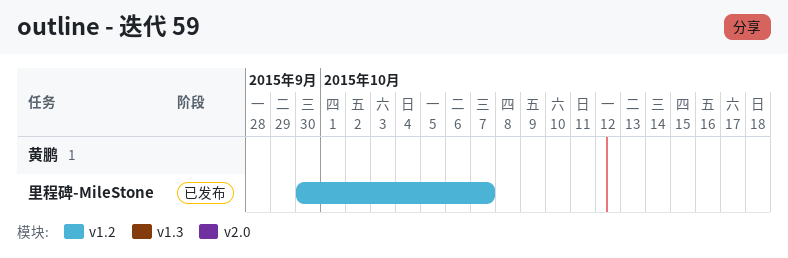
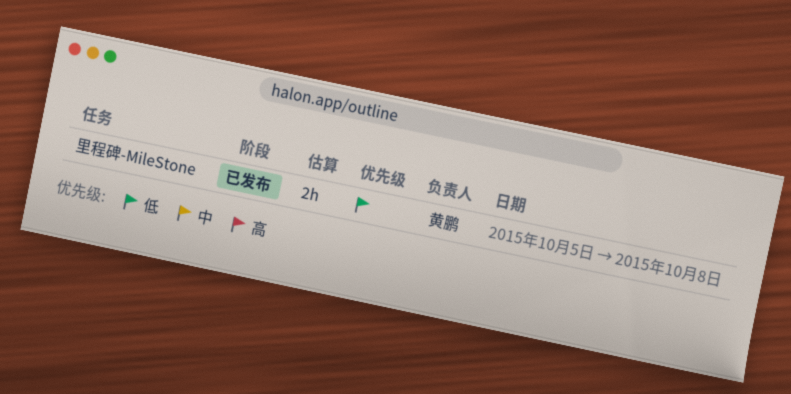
里程碑-MileStone, start: Sep 30 -> Oct 5
里程碑-MileStone, due: Oct 7 -> Oct 8

